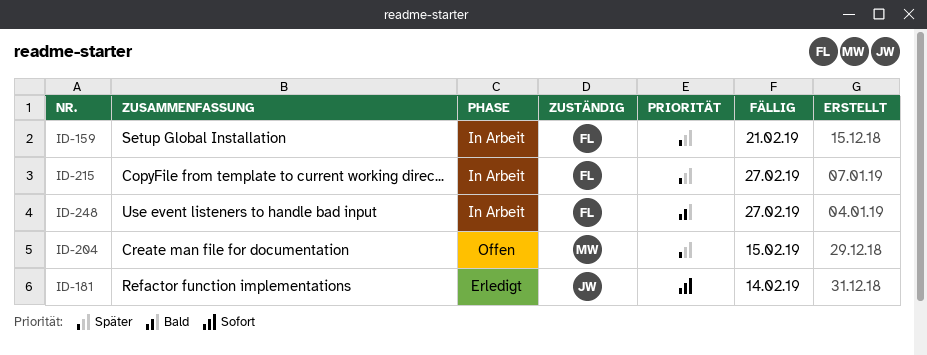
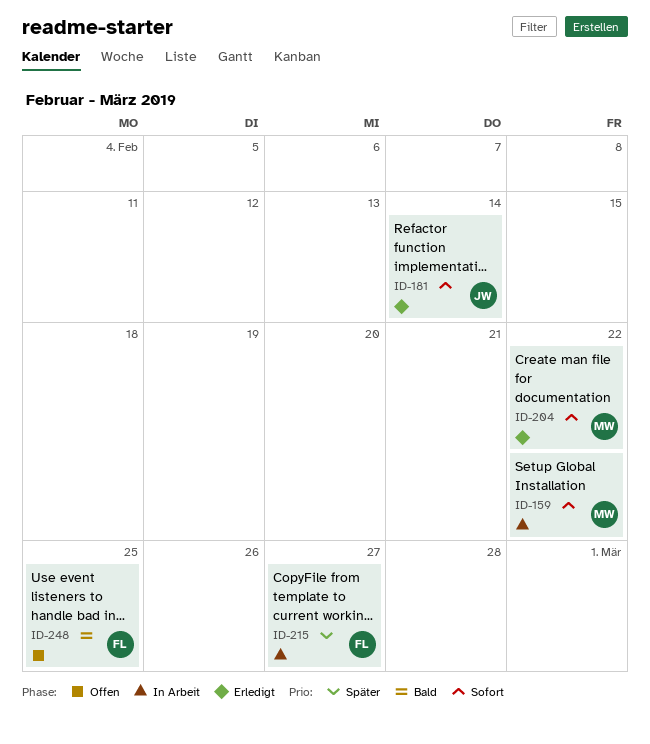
ID-159, owner: FL -> MW
ID-159, priority: Später -> Sofort
ID-159, due: Feb 21 -> Feb 22
ID-204, status: Offen -> Erledigt
ID-204, priority: Später -> Sofort
ID-204, due: Feb 15 -> Feb 22
ID-248, status: In Arbeit -> Offen
ID-248, due: Feb 27 -> Feb 25

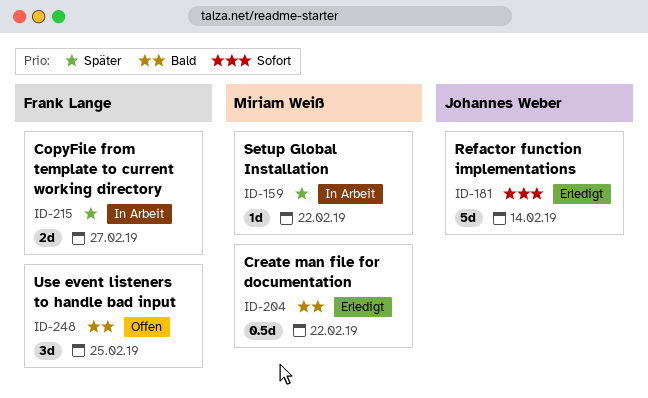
ID-159, priority: Sofort -> Später
ID-204, priority: Sofort -> Bald

